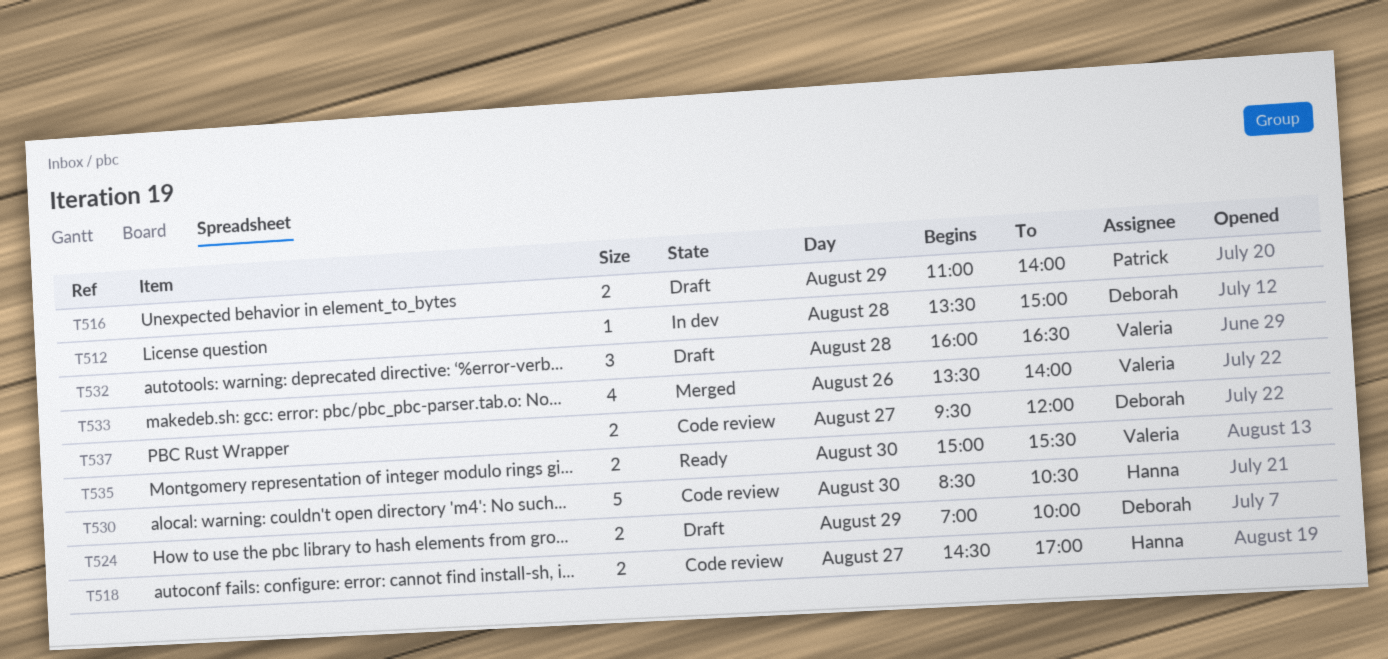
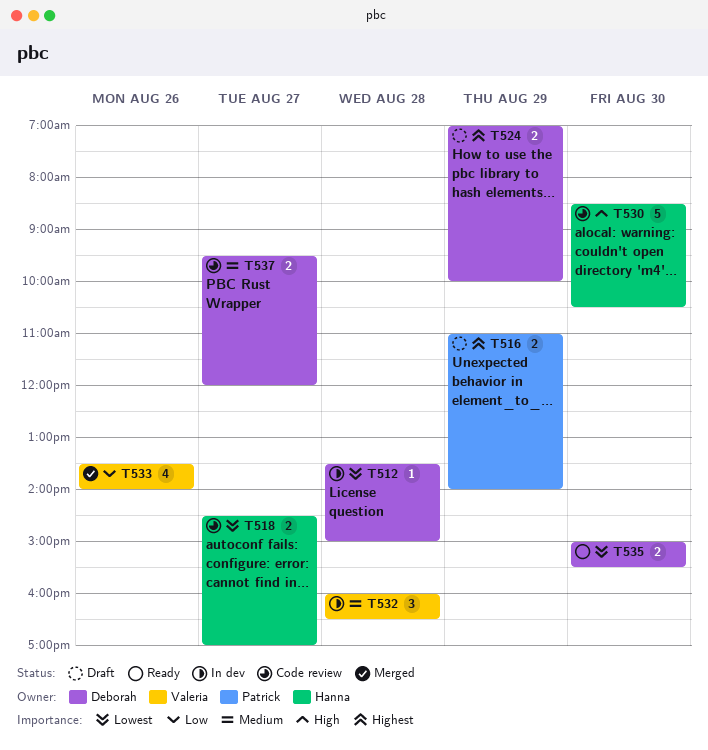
T532, status: Draft -> In dev
T535, owner: Valeria -> Deborah

